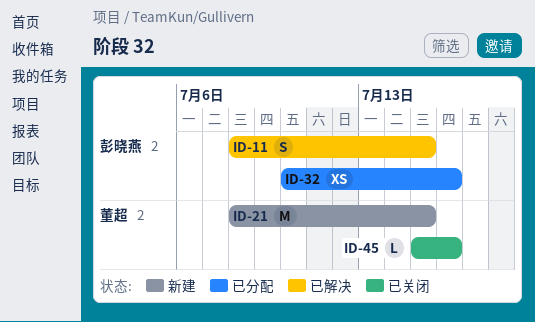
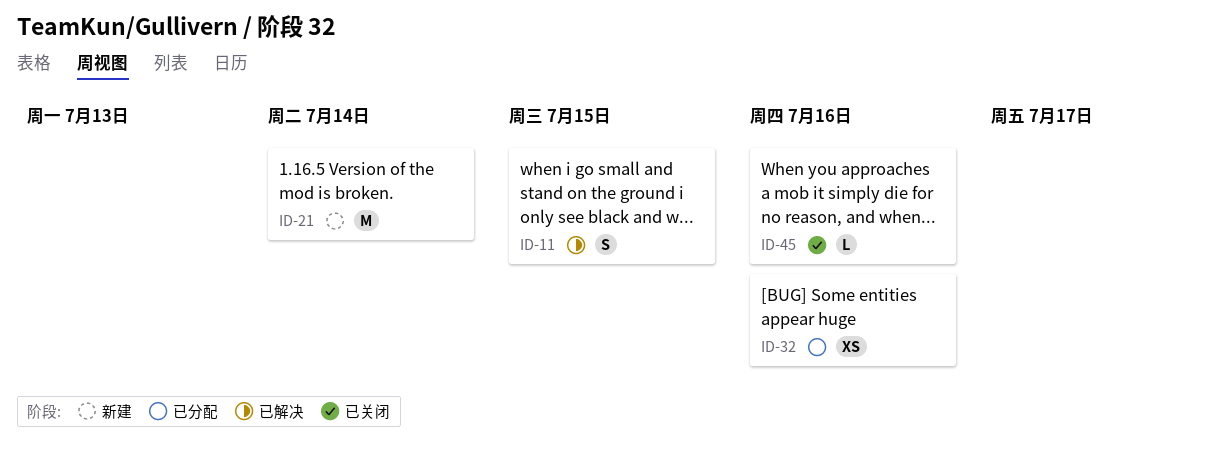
ID-21, due: Jul 15 -> Jul 14

